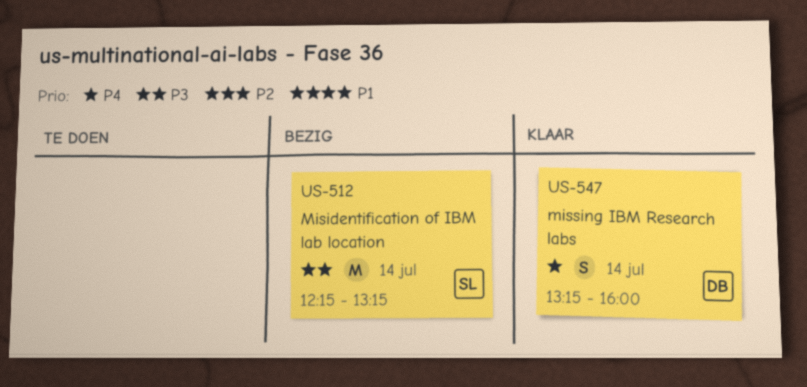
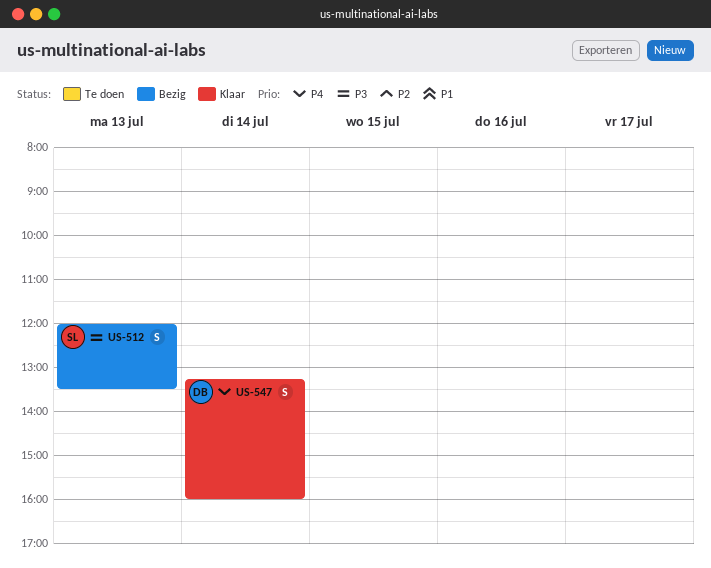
US-512, estimate: M -> S
US-512, day: Jul 14 -> Jul 13
US-512, begins: 12:15 -> 12:00
US-512, ends: 13:15 -> 13:30

